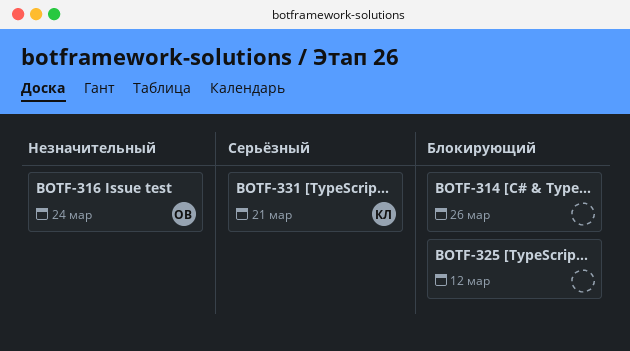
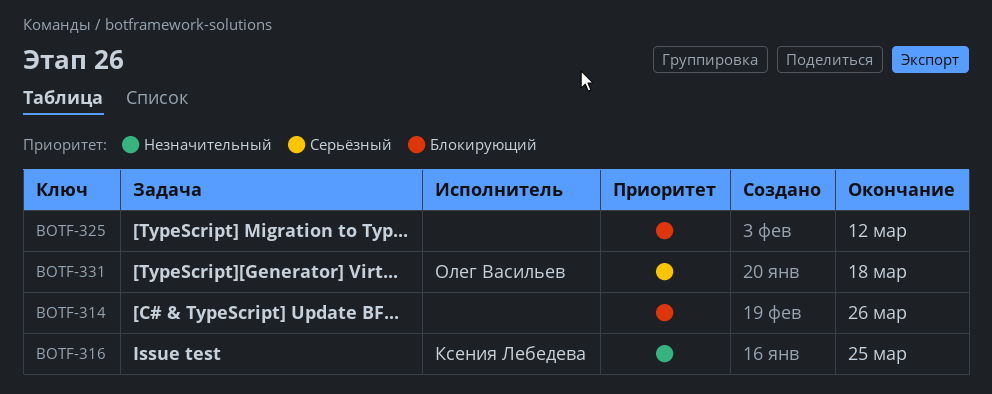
BOTF-316, owner: Олег Васильев -> Ксения Лебедева
BOTF-316, due: Mar 24 -> Mar 25
BOTF-331, owner: Ксения Лебедева -> Олег Васильев
BOTF-331, due: Mar 21 -> Mar 18

